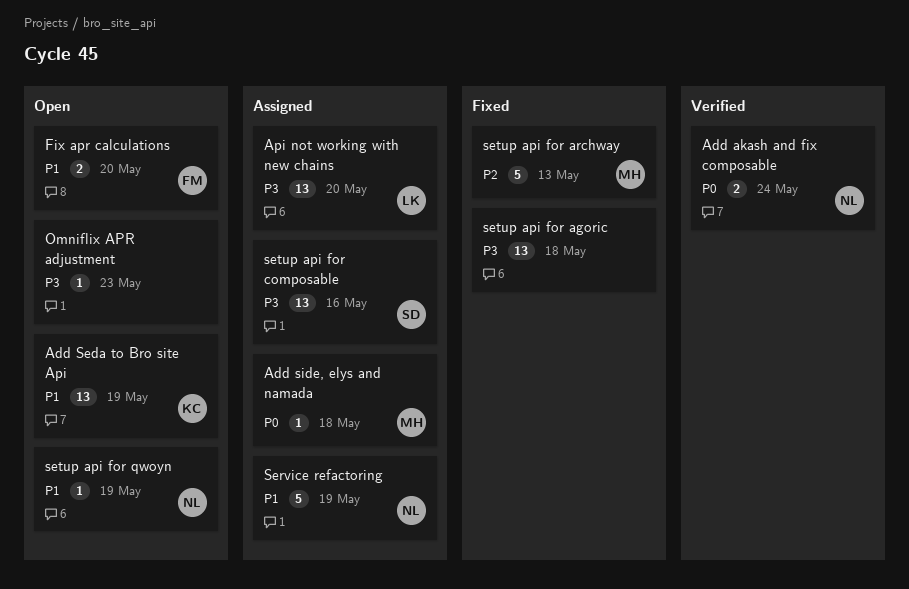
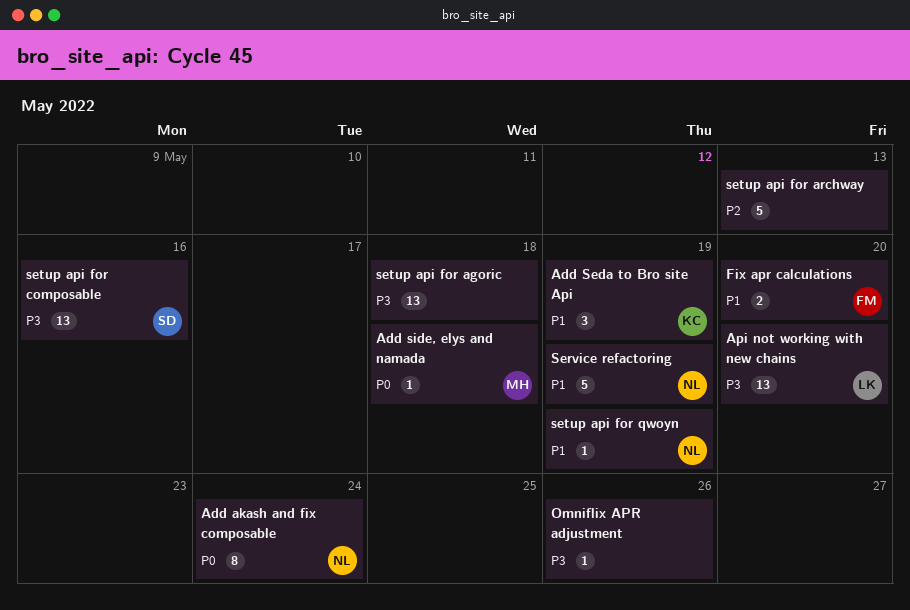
Add akash and fix composable, estimate: 2 -> 8
Add Seda to Bro site Api, estimate: 13 -> 3
Omniflix APR adjustment, due: May 23 -> May 26
setup api for archway, owner: MH -> none

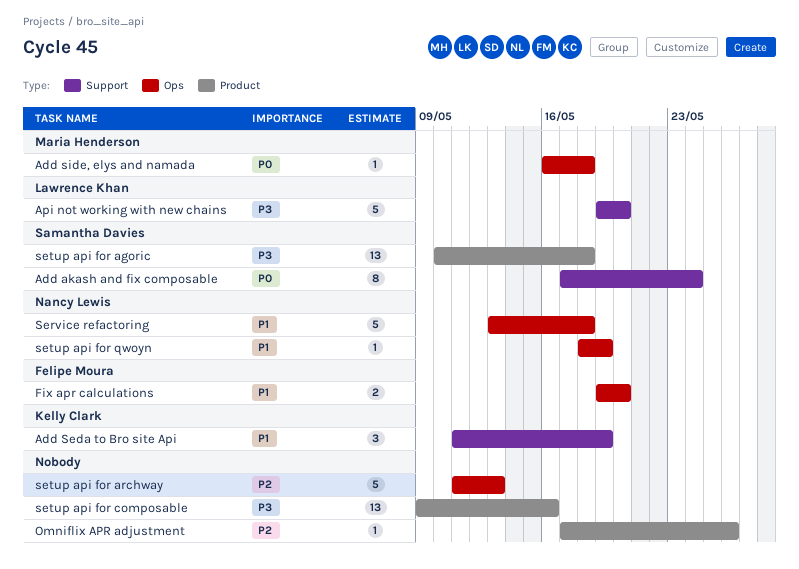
Add akash and fix composable, owner: Nancy Lewis -> Samantha Davies
Api not working with new chains, estimate: 13 -> 5
Omniflix APR adjustment, priority: P3 -> P2
Service refactoring, due: May 19 -> May 18
setup api for agoric, owner: none -> Samantha Davies
setup api for composable, owner: Samantha Davies -> none

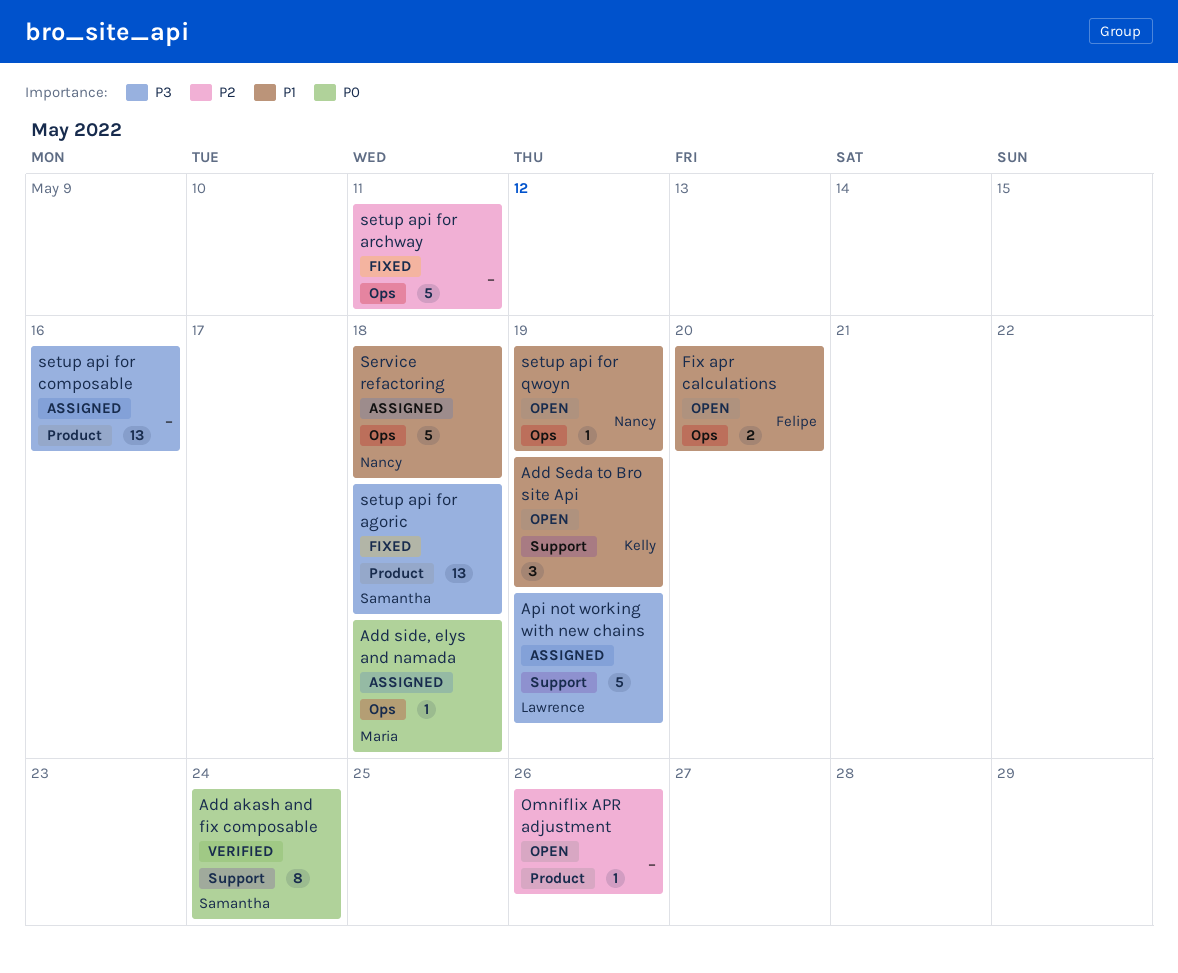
Api not working with new chains, due: May 20 -> May 19
setup api for archway, due: May 13 -> May 11

